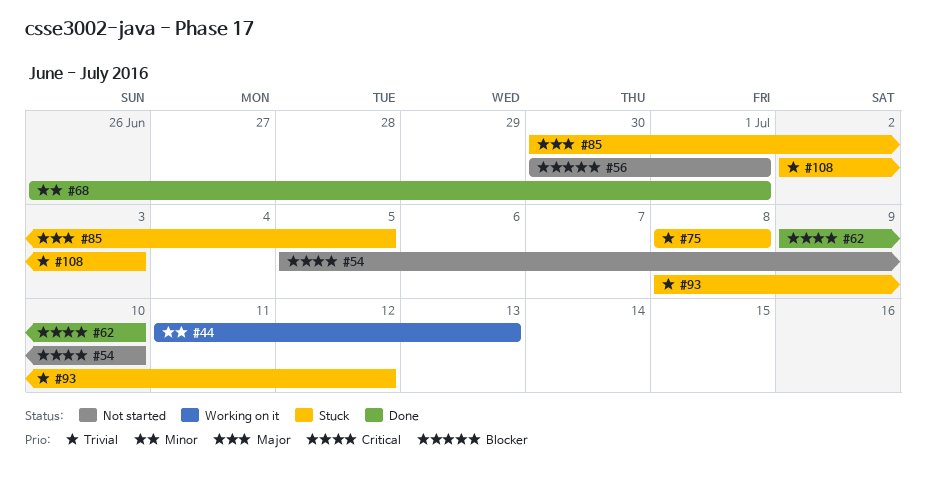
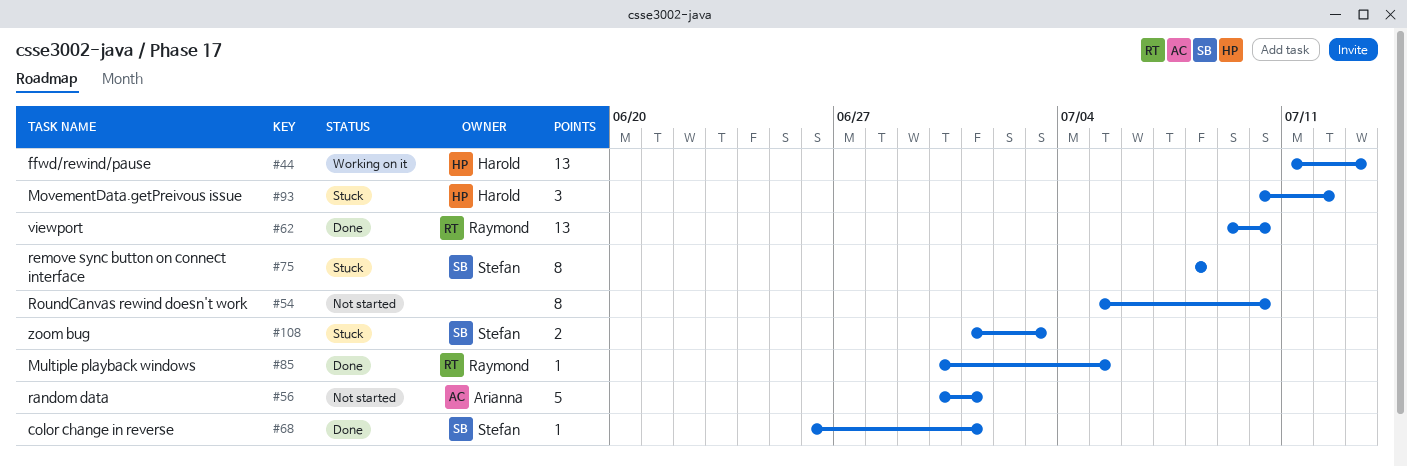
#85, status: Stuck -> Done
#93, start: Jul 8 -> Jul 10
#108, start: Jul 2 -> Jul 1

